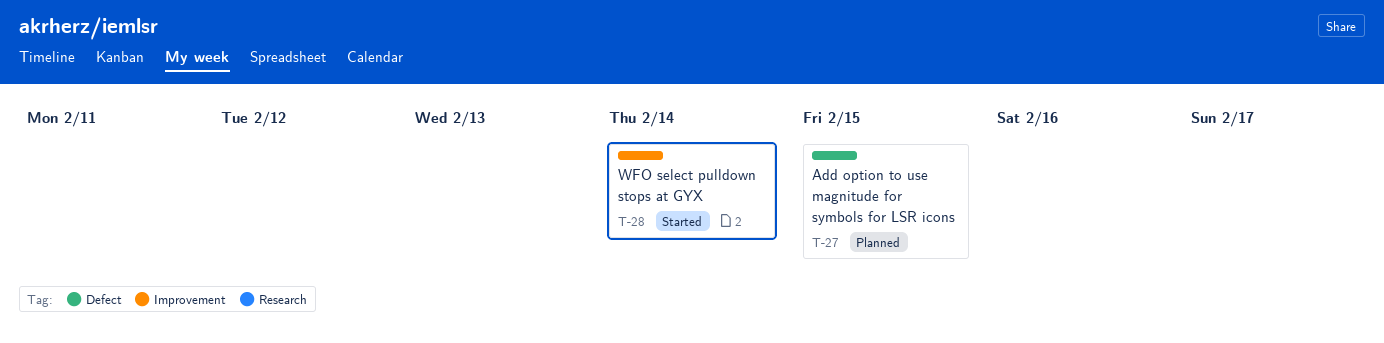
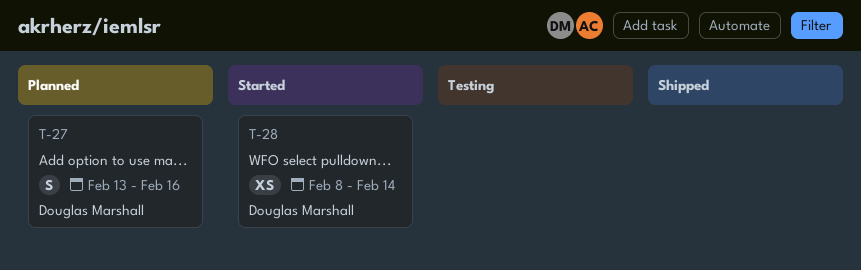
T-27, due: Feb 15 -> Feb 16

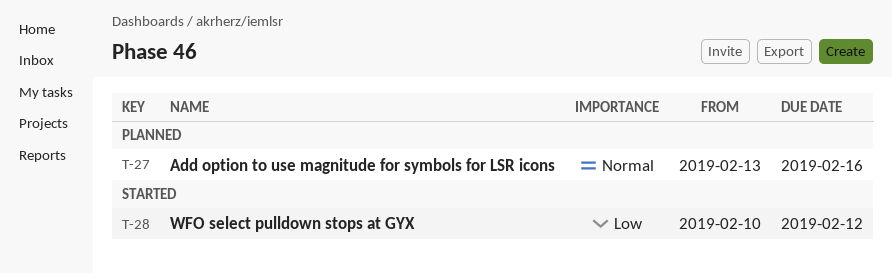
T-28, start: Feb 8 -> Feb 10
T-28, due: Feb 14 -> Feb 12

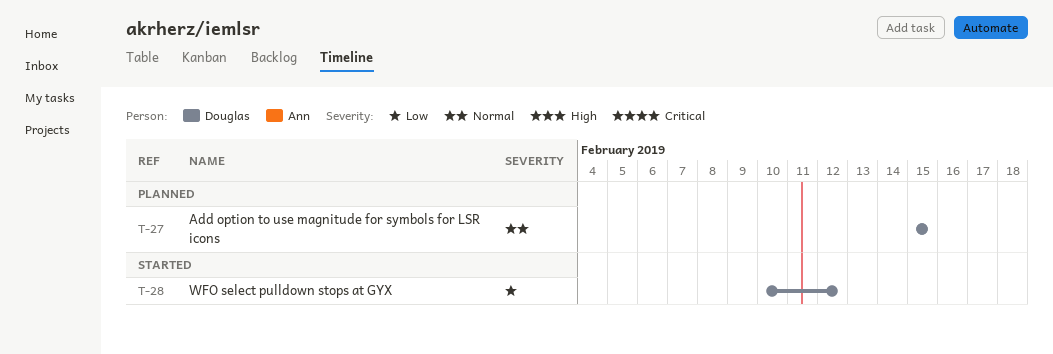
T-27, start: Feb 13 -> Feb 15
T-27, due: Feb 16 -> Feb 15

